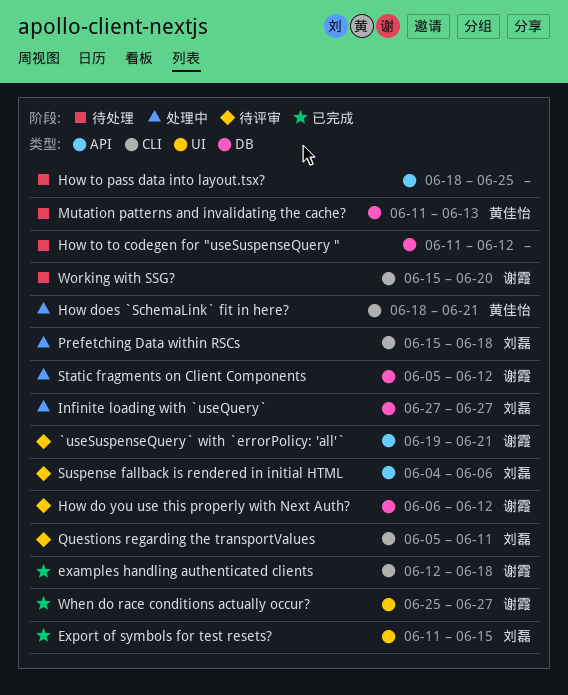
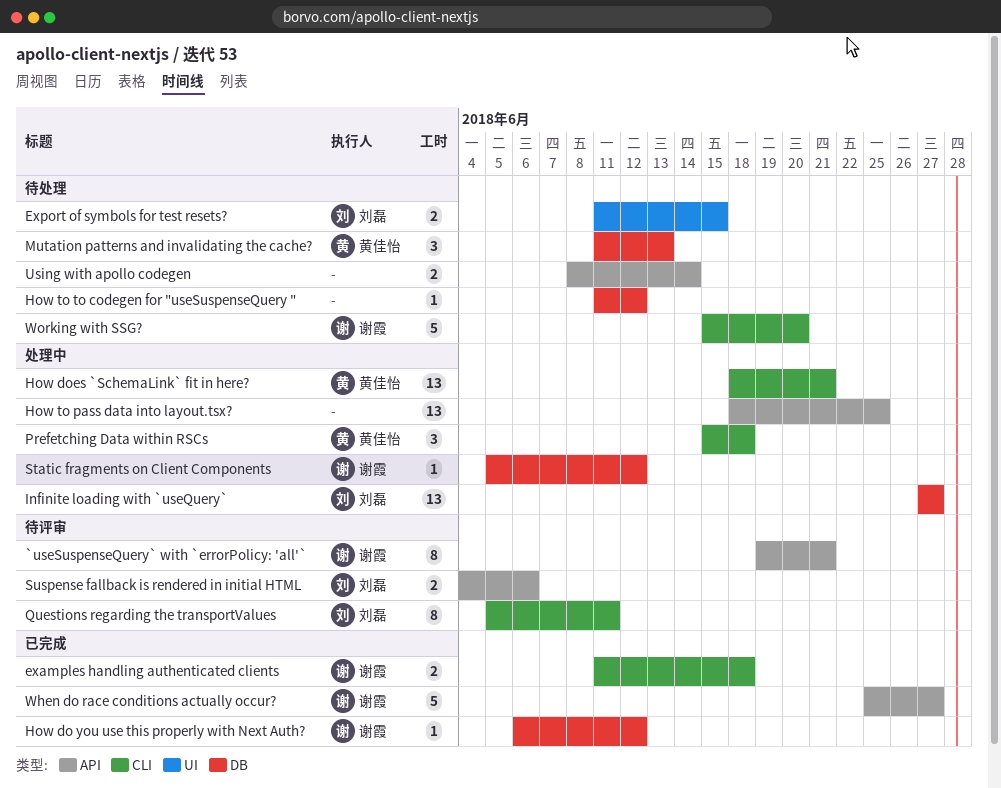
examples handling authenticated clients, start: Jun 12 -> Jun 11
Export of symbols for test resets?, status: 已完成 -> 待处理
How do you use this properly with Next Auth?, status: 待评审 -> 已完成
How to pass data into layout.tsx?, status: 待处理 -> 处理中
Prefetching Data within RSCs, owner: 刘磊 -> 黄佳怡
Using with apollo codegen: none -> present
When do race conditions actually occur?, label: UI -> API

